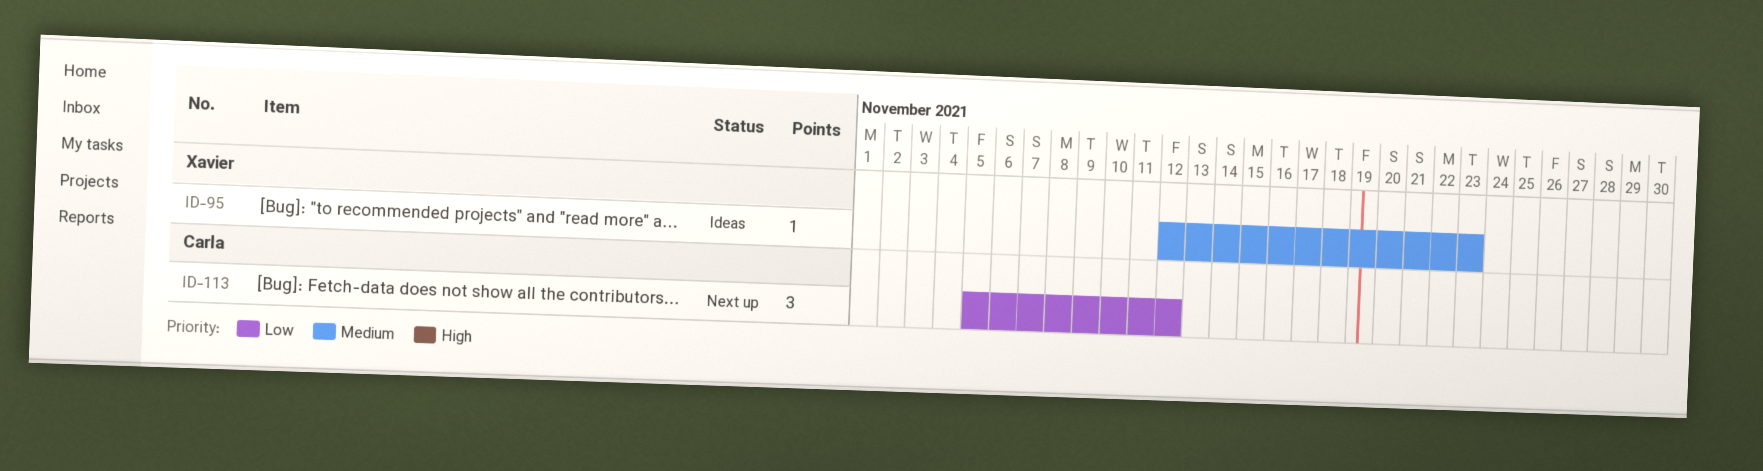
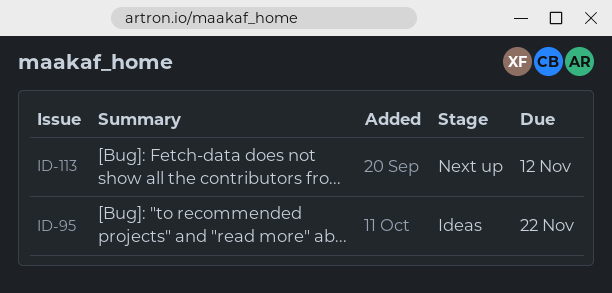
ID-95, due: Nov 23 -> Nov 22

